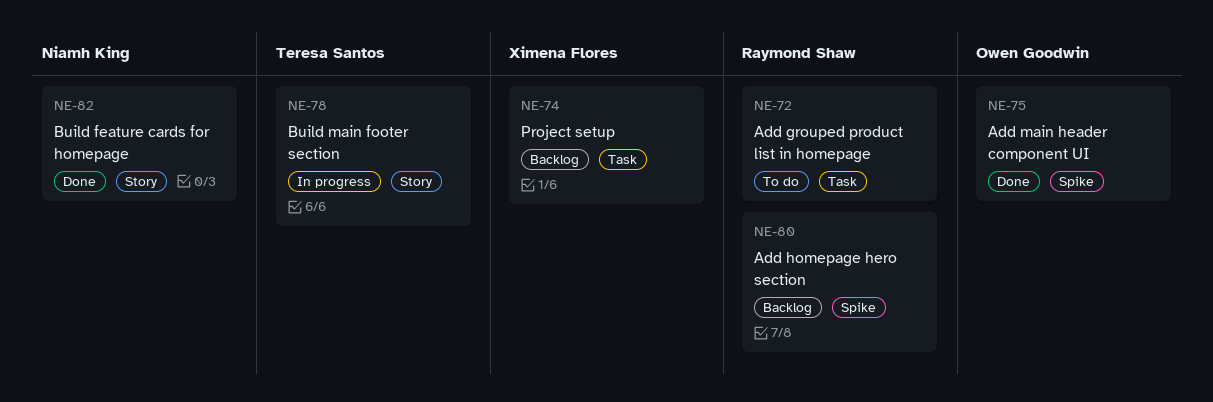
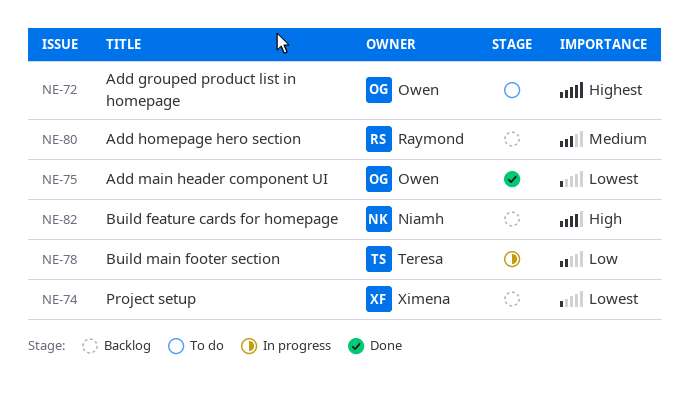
NE-72, owner: Raymond Shaw -> Owen Goodwin
NE-82, status: Done -> Backlog

